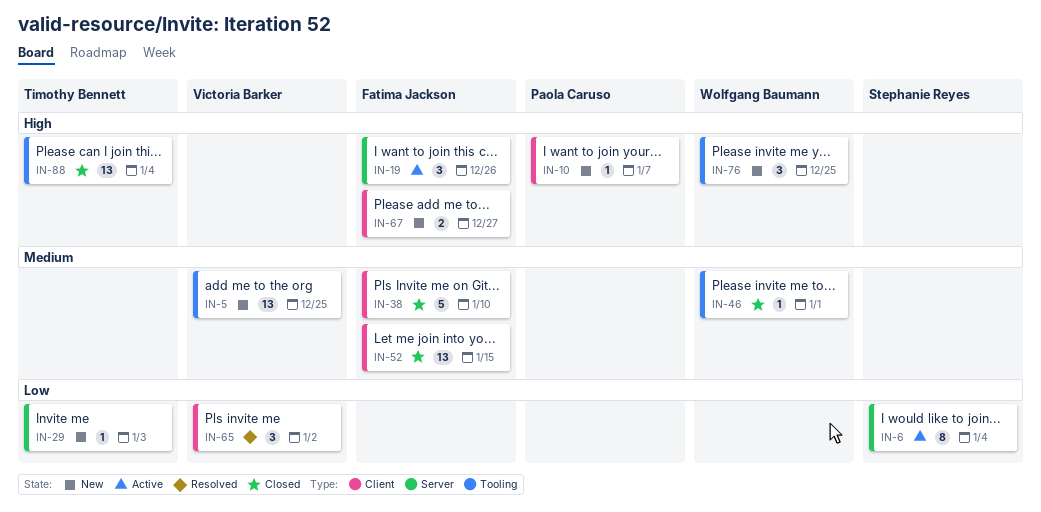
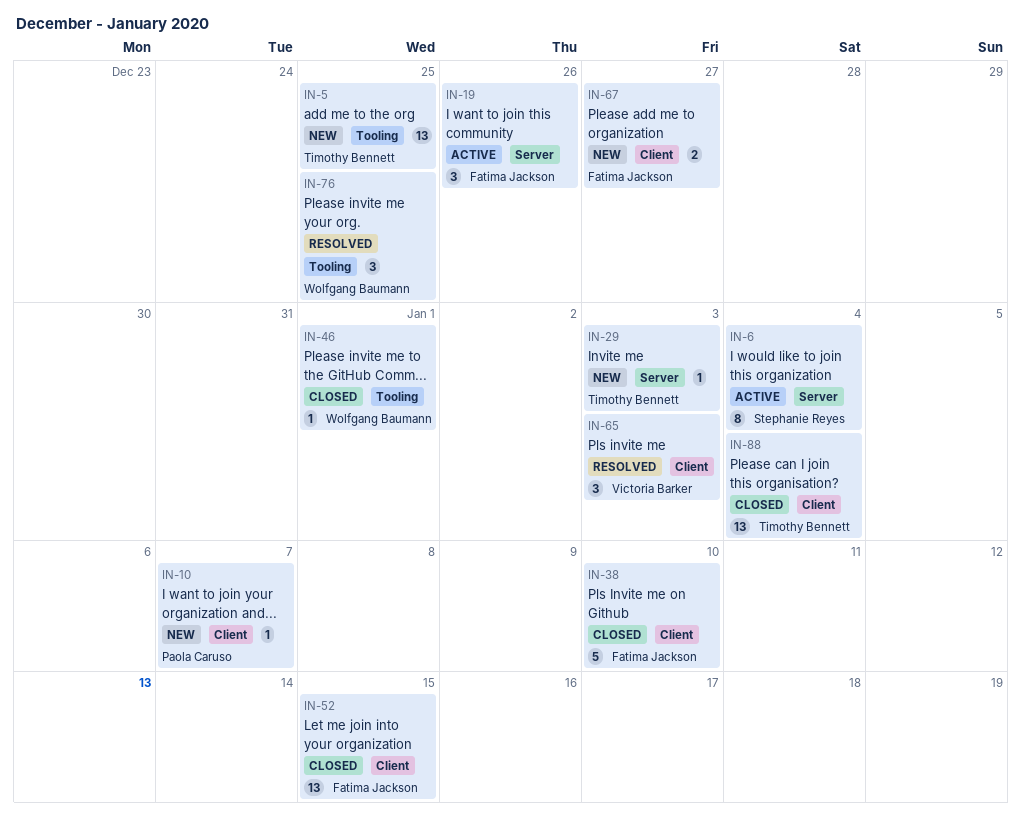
IN-5, owner: Victoria Barker -> Timothy Bennett
IN-65, due: Jan 2 -> Jan 3
IN-76, status: New -> Resolved
IN-88, label: Tooling -> Client

